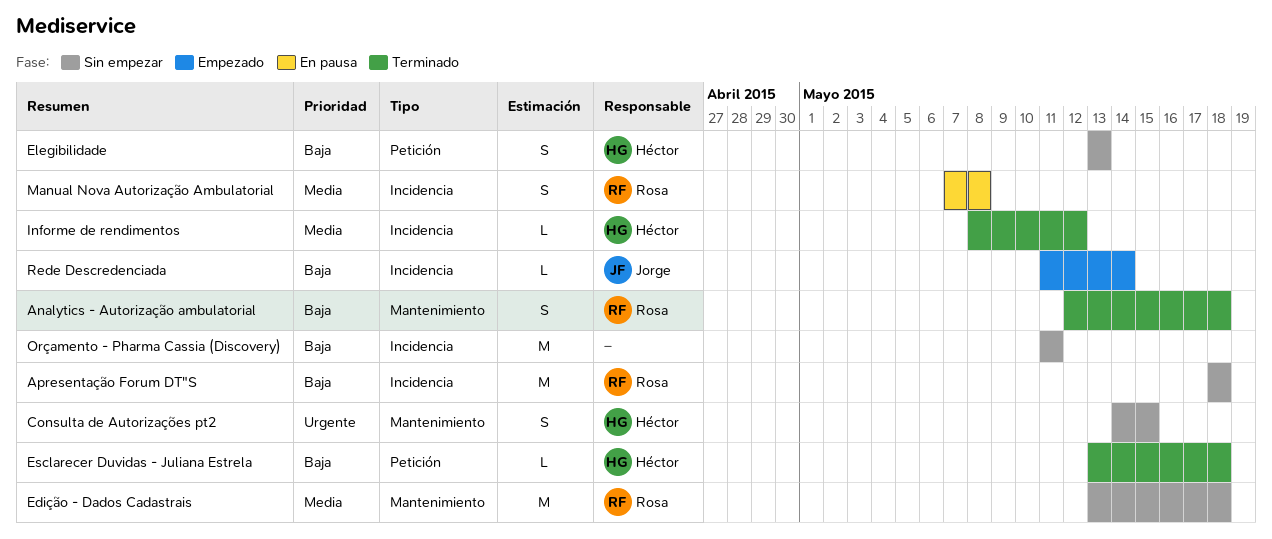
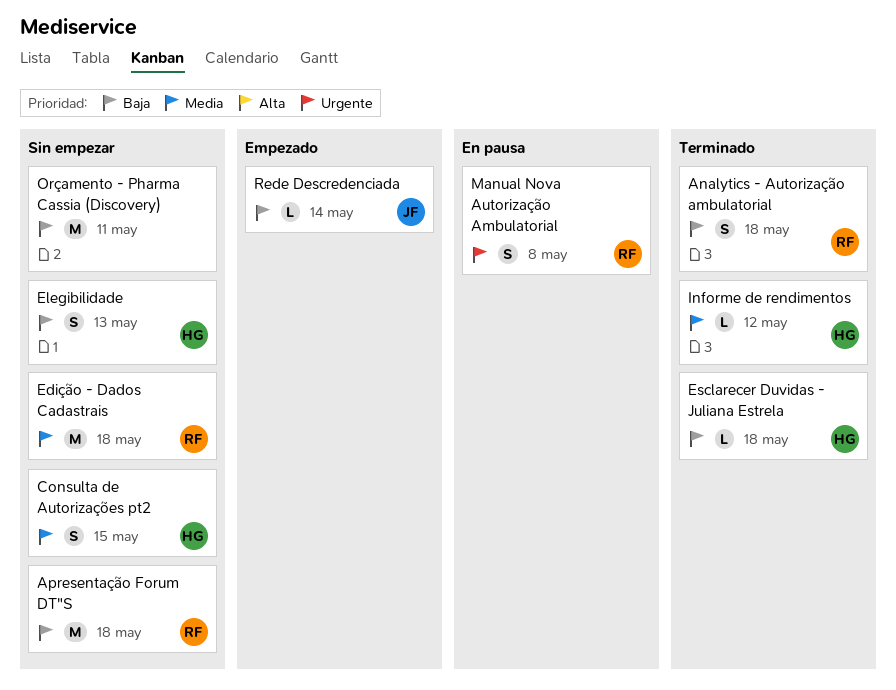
Consulta de Autorizações pt2, priority: Urgente -> Media
Manual Nova Autorização Ambulatorial, priority: Media -> Urgente

